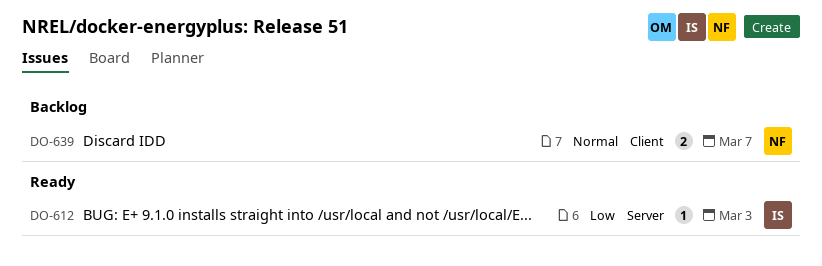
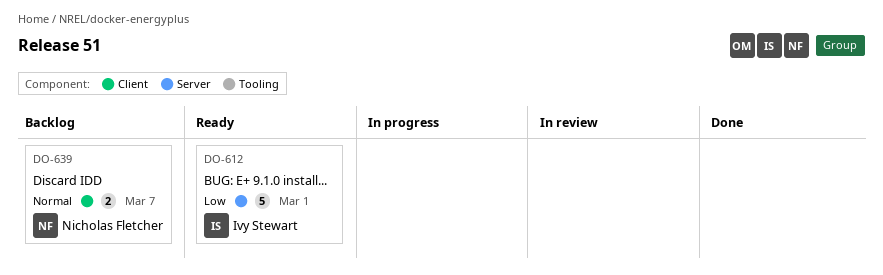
DO-612, estimate: 1 -> 5
DO-612, due: Mar 3 -> Mar 1

